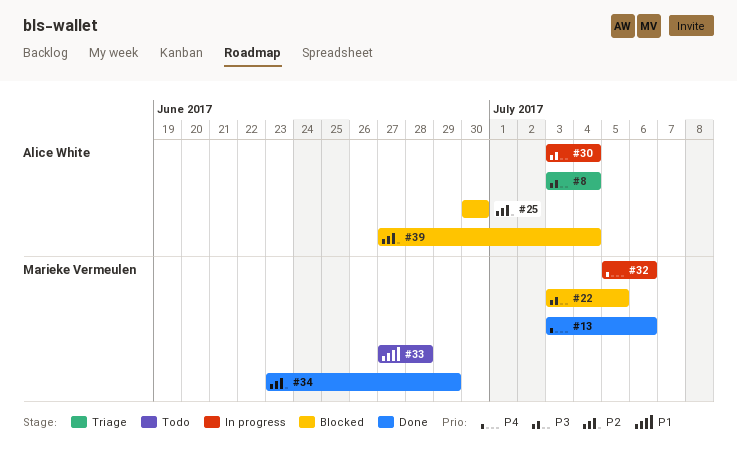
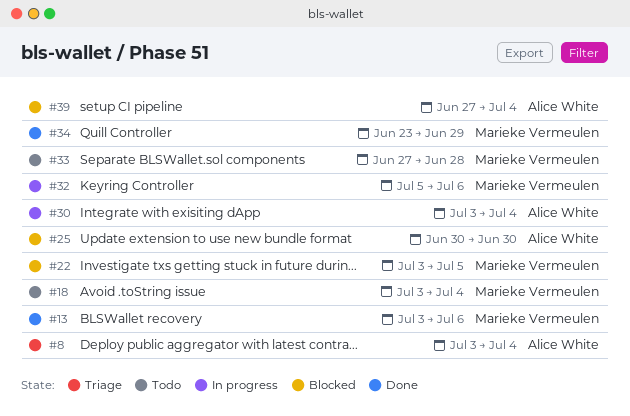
#18: none -> present

